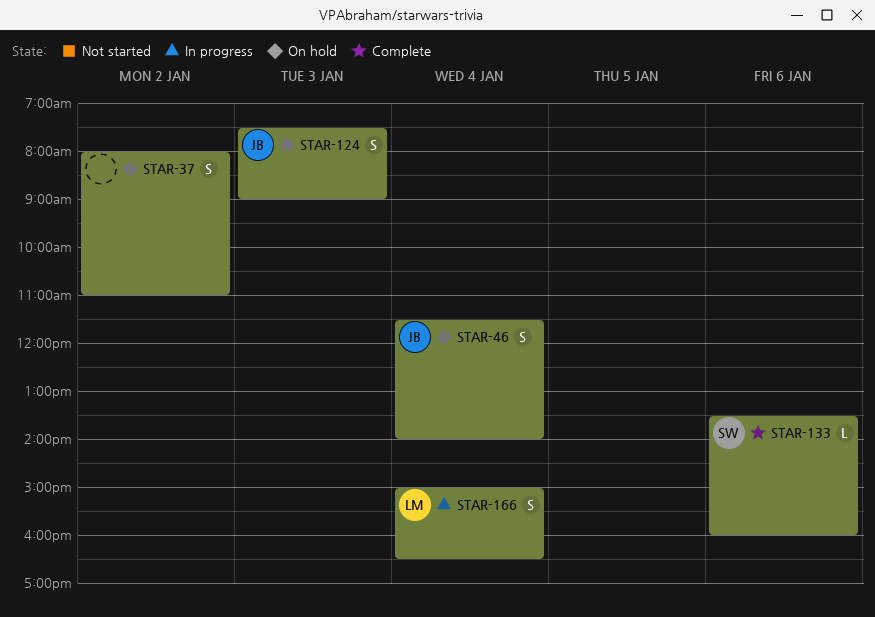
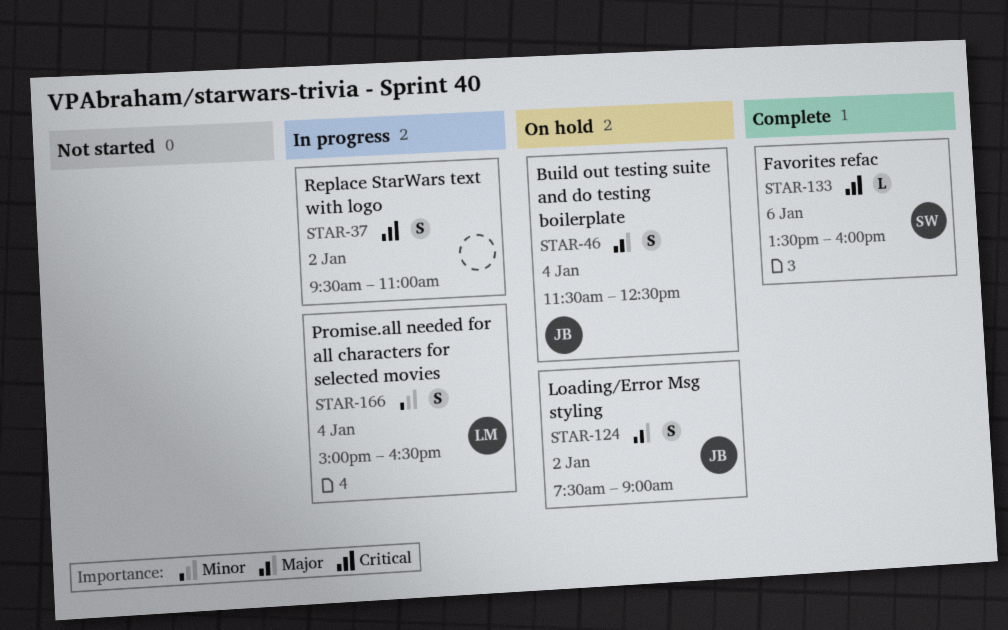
STAR-37, status: On hold -> In progress
STAR-37, begins: 08:00 -> 09:30
STAR-46, ends: 14:00 -> 12:30
STAR-124, day: Jan 3 -> Jan 2

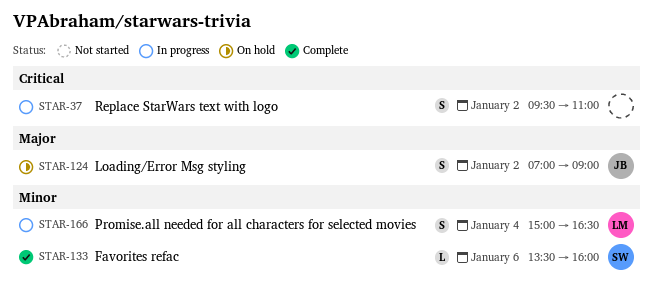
STAR-46: present -> none
STAR-124, begins: 07:30 -> 07:00
STAR-133, priority: Critical -> Minor

